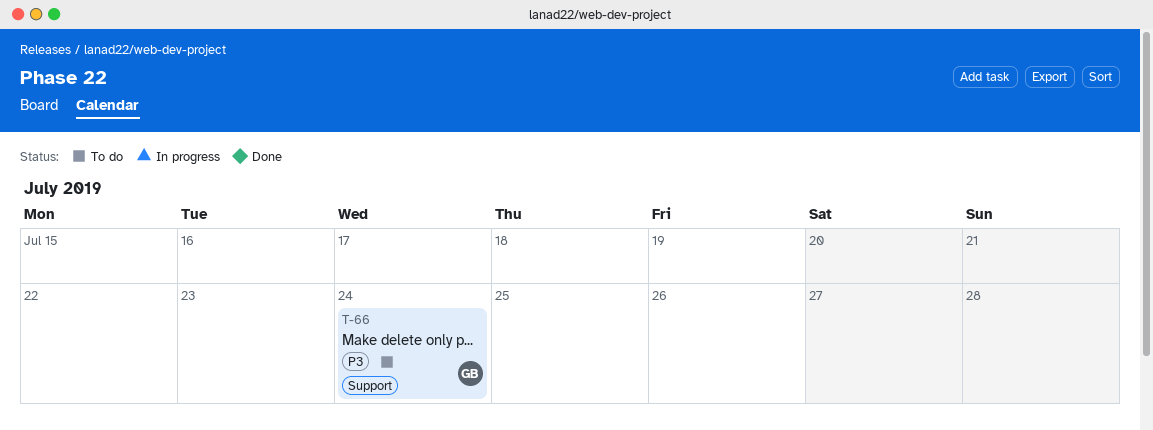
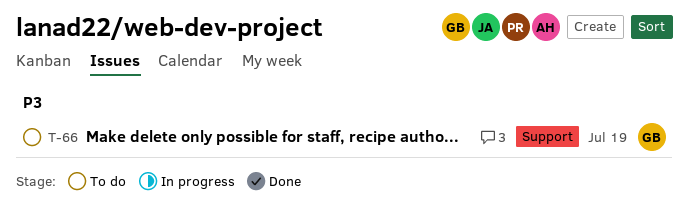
T-66, due: Jul 24 -> Jul 19

